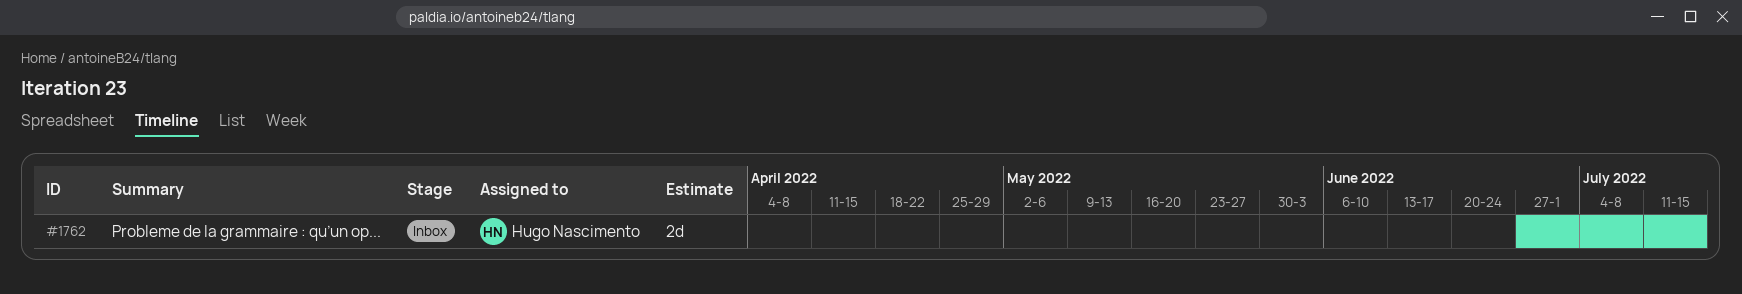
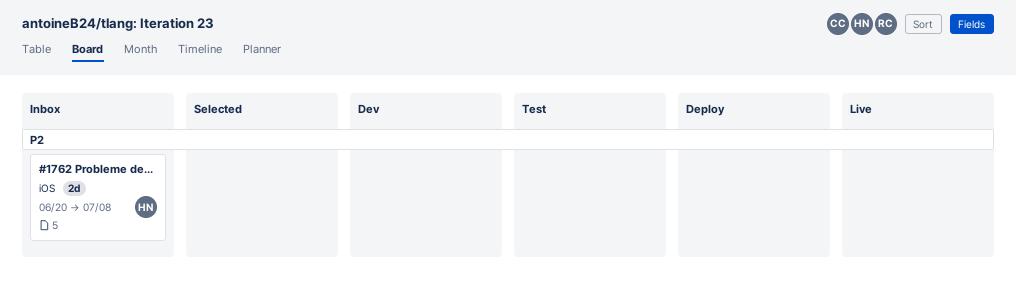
#1762, start: Jun 27 -> Jun 20
#1762, due: Jul 15 -> Jul 8

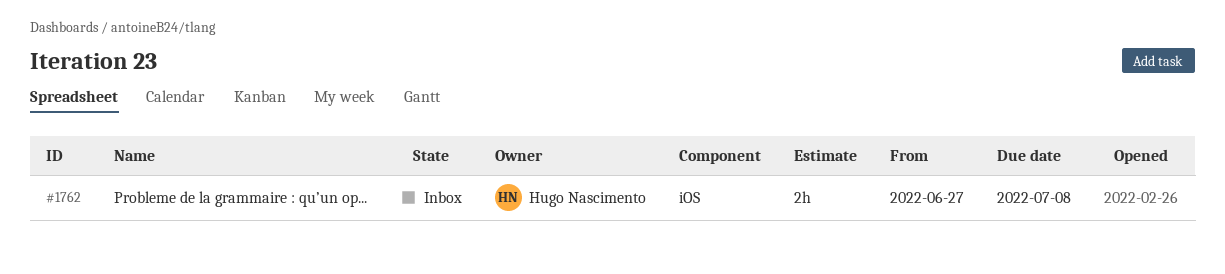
#1762, estimate: 2d -> 2h
#1762, start: Jun 20 -> Jun 27

